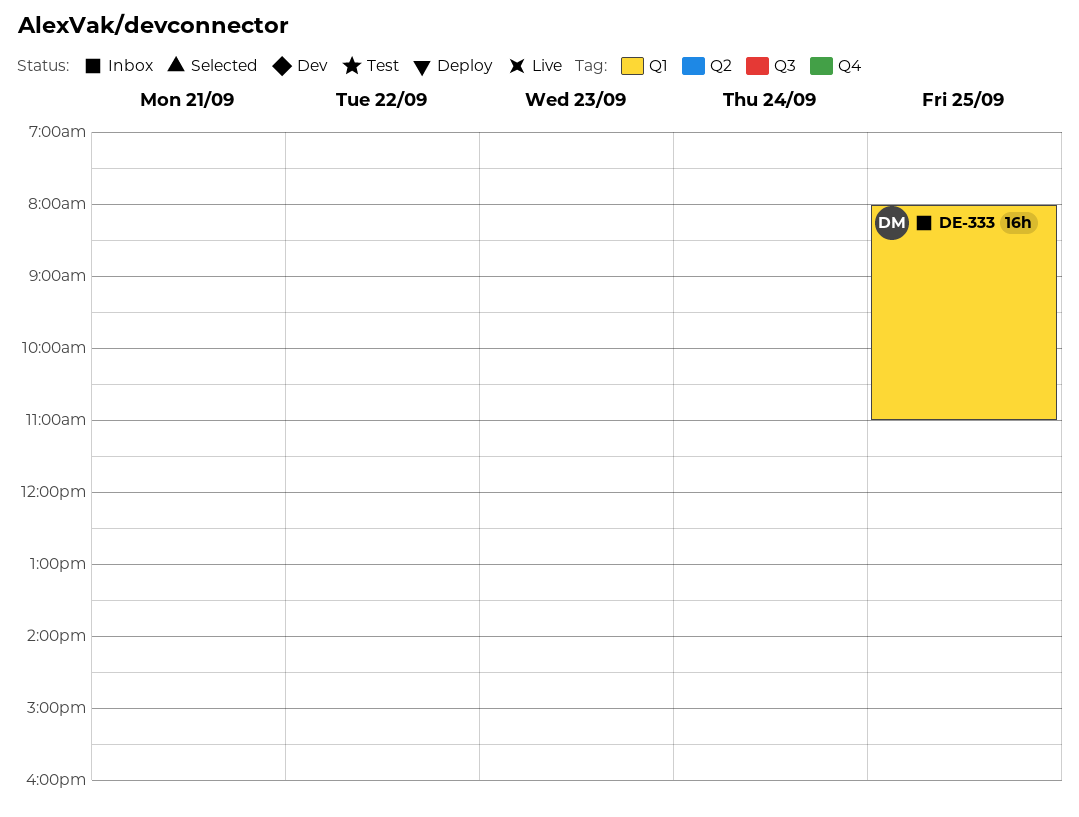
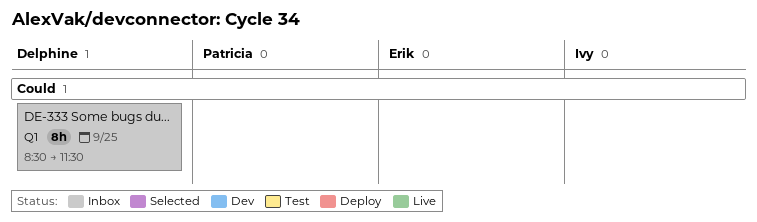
DE-333, estimate: 16h -> 8h
DE-333, begins: 08:00 -> 08:30
DE-333, ends: 11:00 -> 11:30

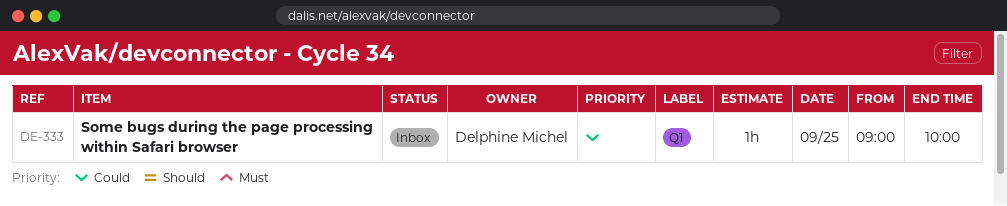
DE-333, estimate: 8h -> 1h
DE-333, begins: 08:30 -> 09:00
DE-333, ends: 11:30 -> 10:00

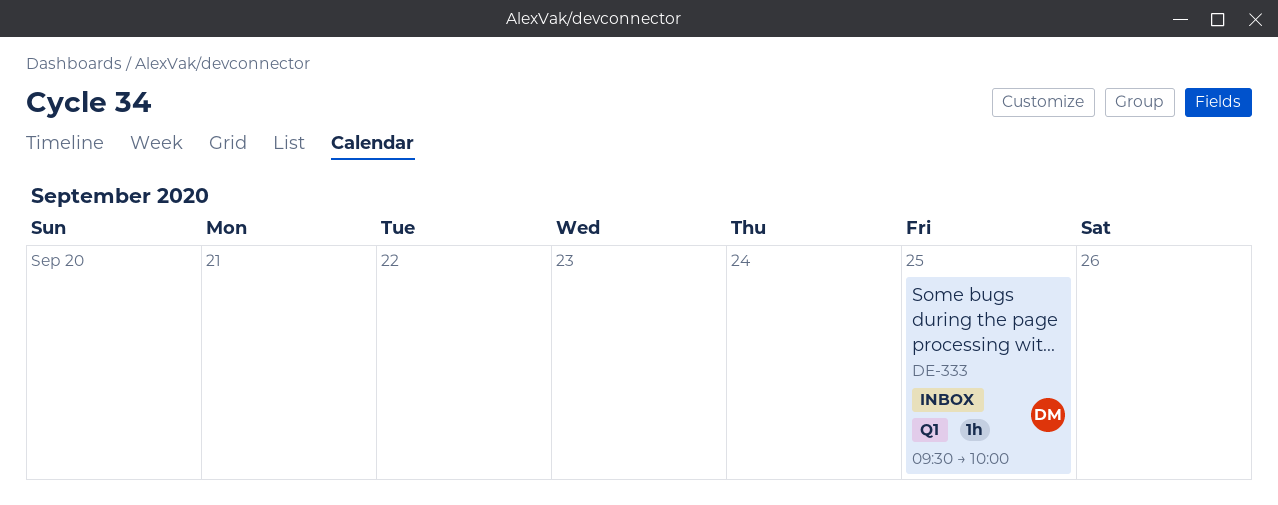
DE-333, begins: 09:00 -> 09:30

